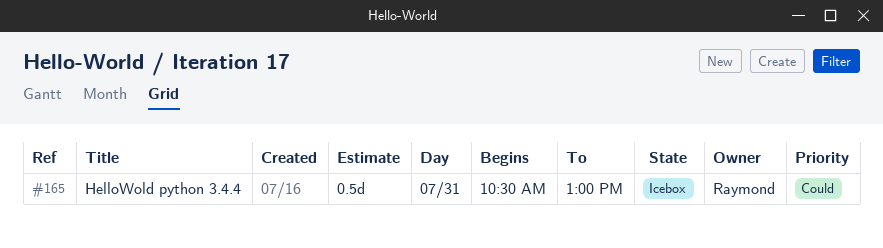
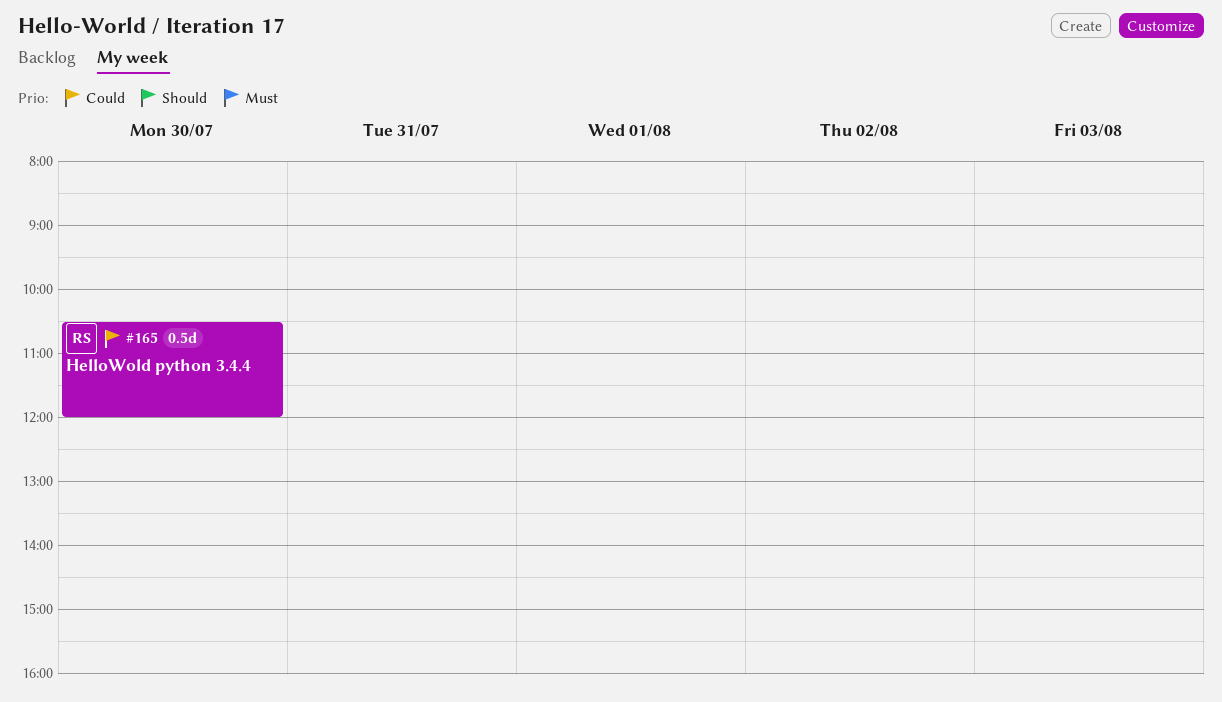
#165, day: Jul 31 -> Jul 30
#165, ends: 13:00 -> 12:00

